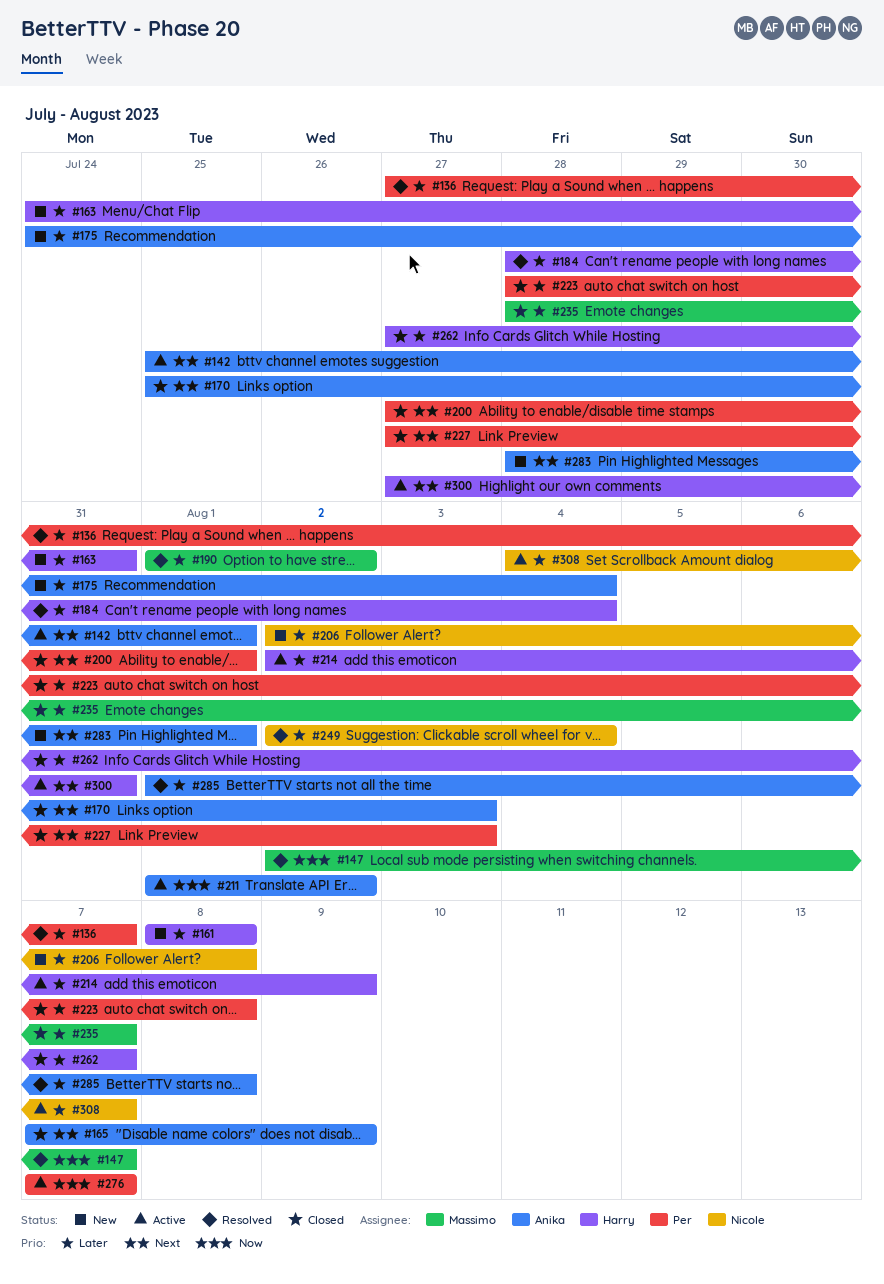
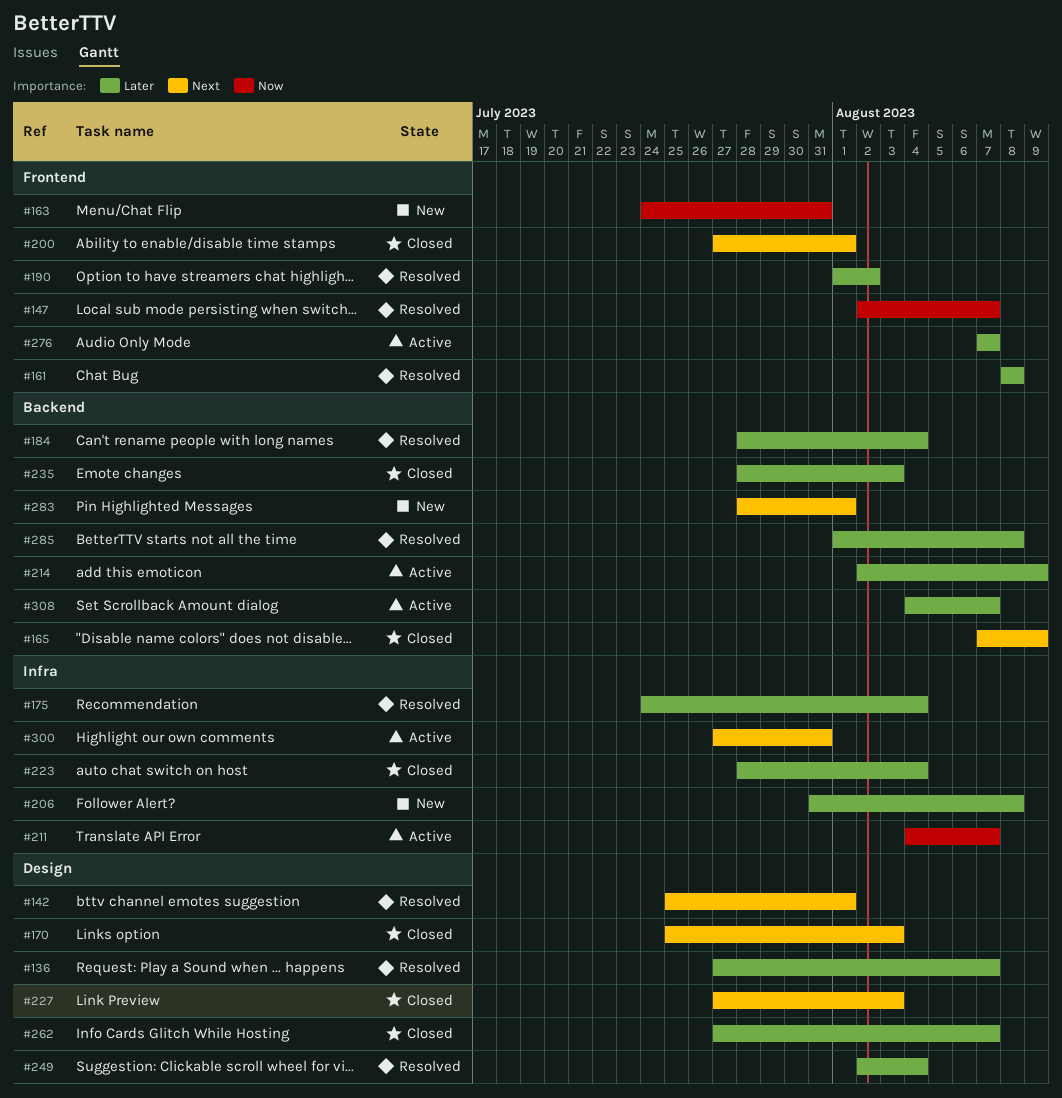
#142, status: Active -> Resolved
#161, status: New -> Resolved
#163, priority: Later -> Now
#175, status: New -> Resolved
#206, start: Aug 2 -> Jul 31
#211, start: Aug 1 -> Aug 4
#211, due: Aug 2 -> Aug 7
#223, due: Aug 8 -> Aug 4
#235, due: Aug 7 -> Aug 3
#276, priority: Now -> Later

